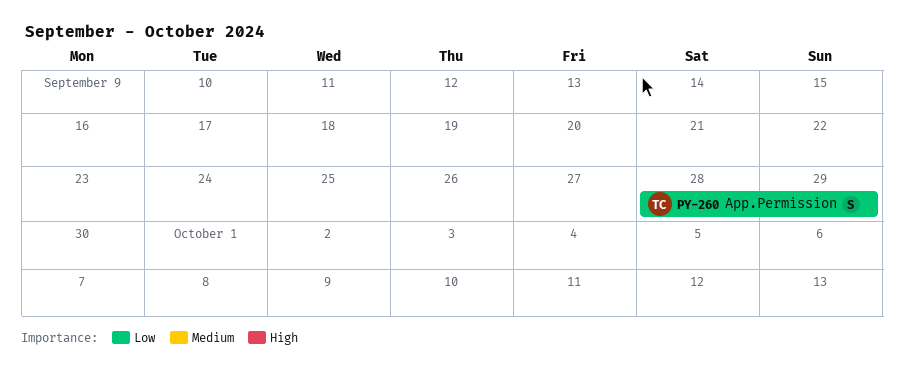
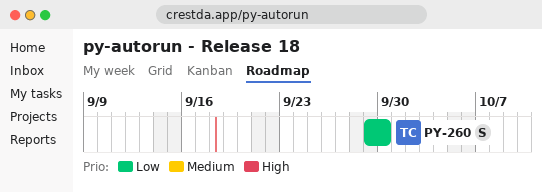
PY-260, start: Sep 28 -> Sep 29
PY-260, due: Sep 29 -> Sep 30

